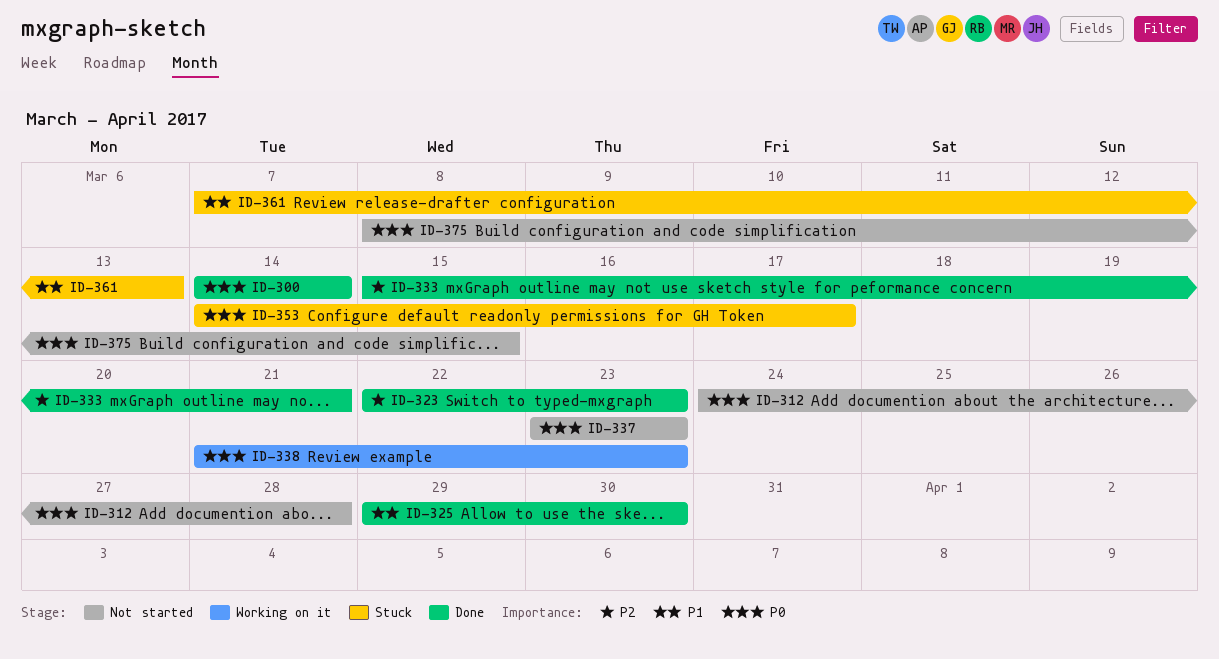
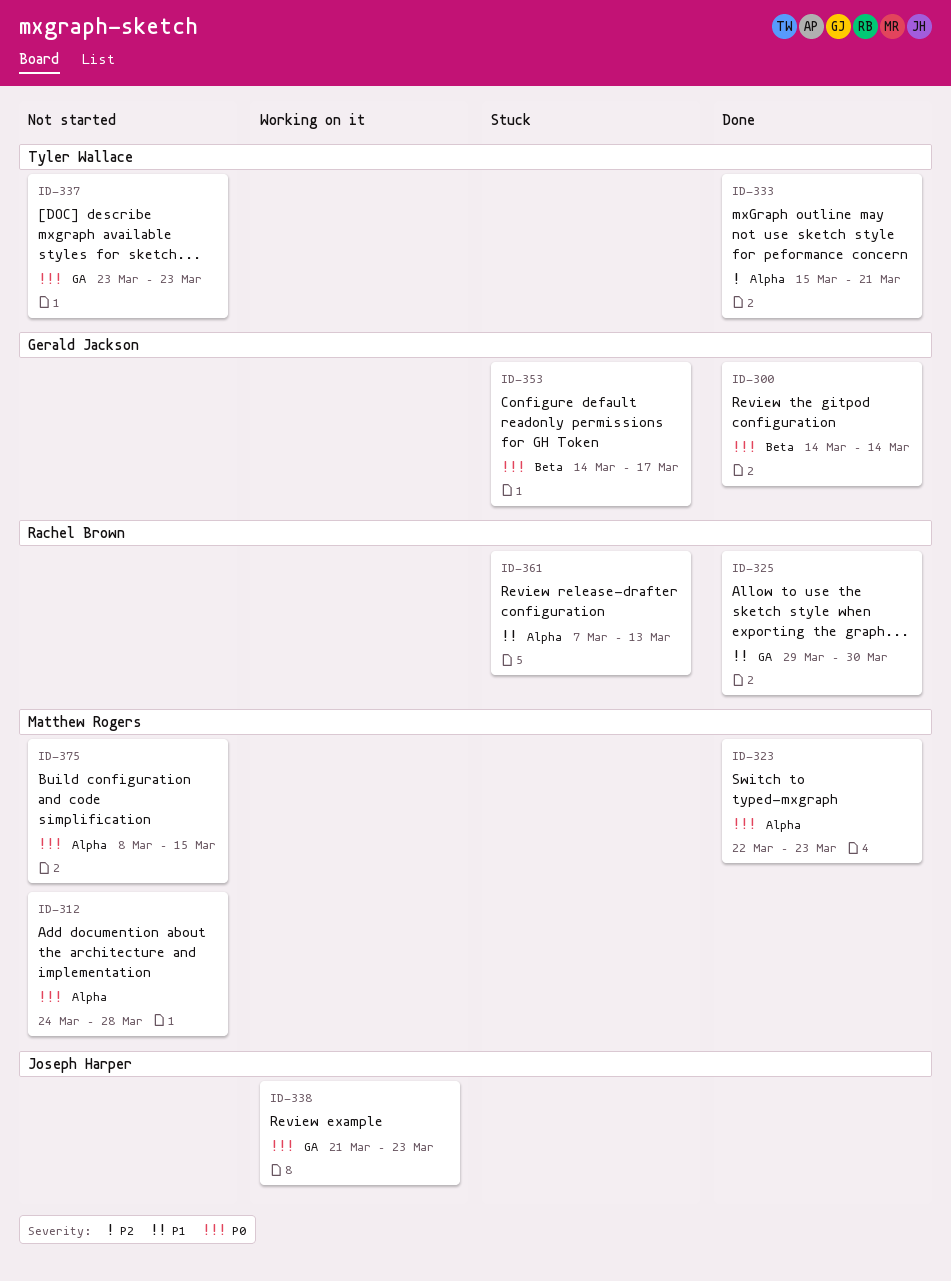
ID-323, priority: P2 -> P0

